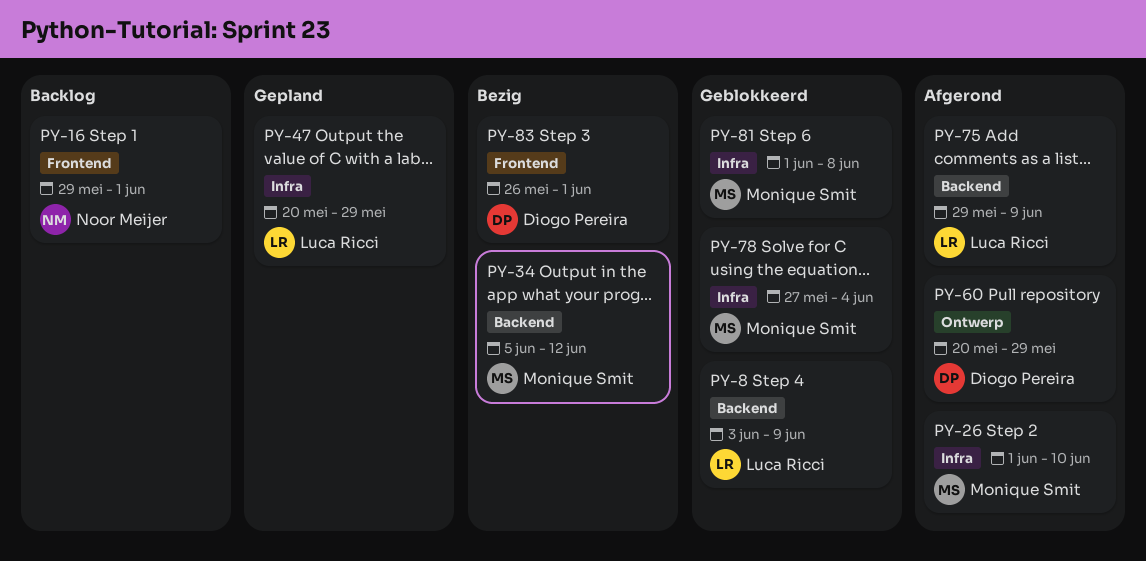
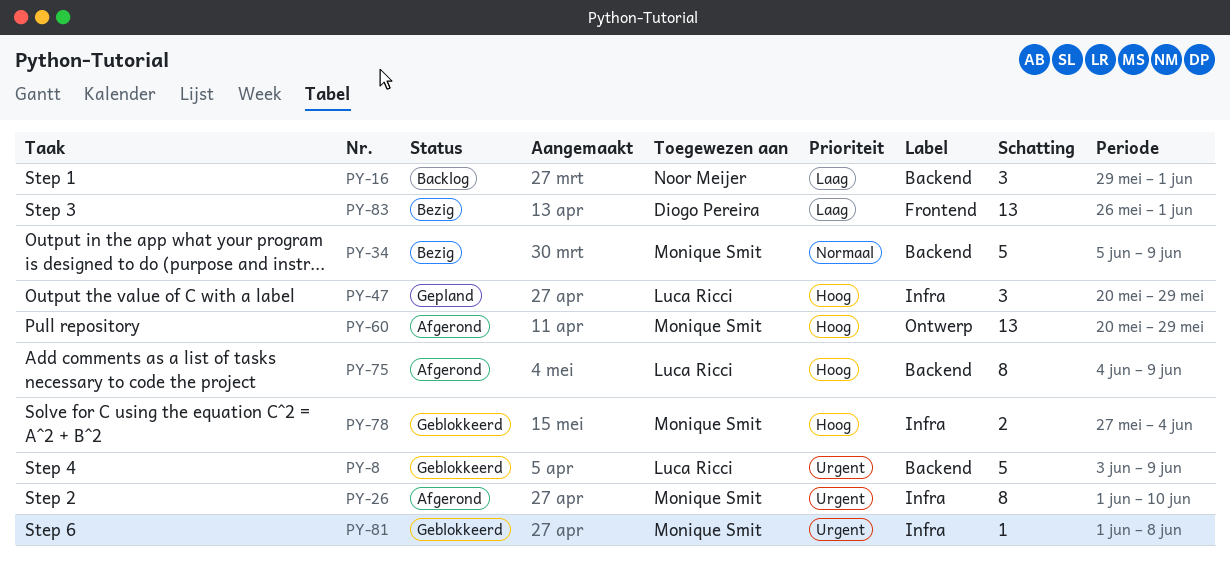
PY-16, label: Frontend -> Backend
PY-34, due: Jun 12 -> Jun 9
PY-60, owner: Diogo Pereira -> Monique Smit
PY-75, start: May 29 -> Jun 4

